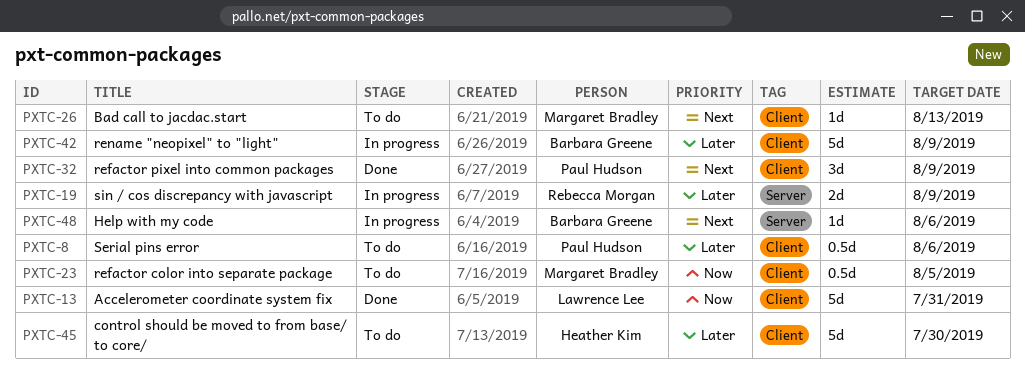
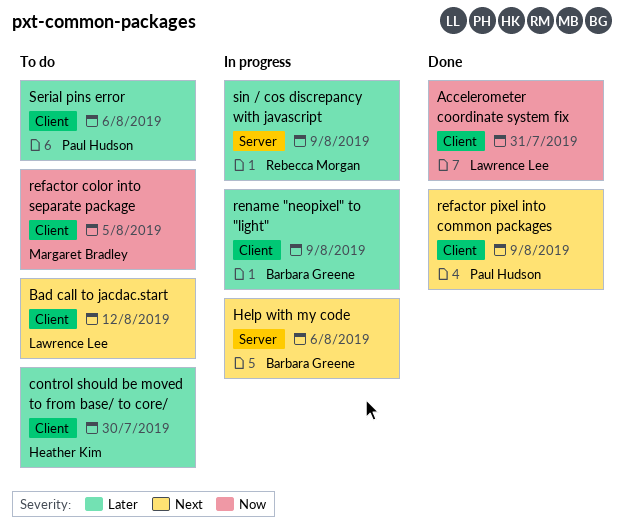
Bad call to jacdac.start, owner: Margaret Bradley -> Lawrence Lee
Bad call to jacdac.start, due: Aug 13 -> Aug 12

